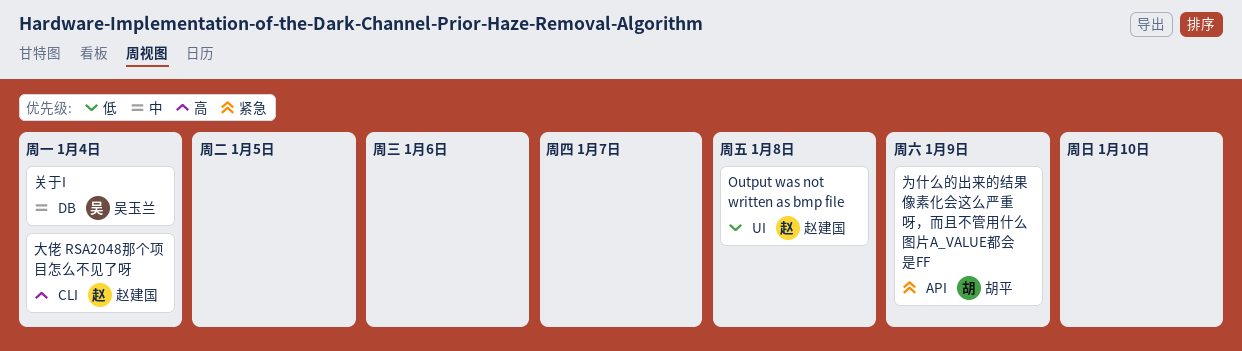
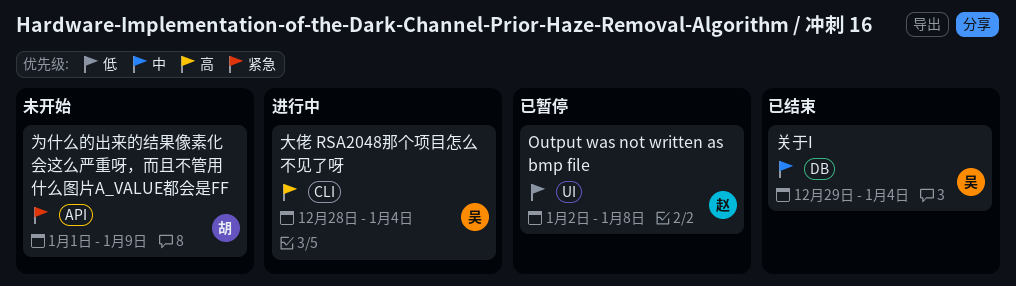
大佬 RSA2048那个项目怎么不见了呀, owner: 赵建国 -> 吴玉兰

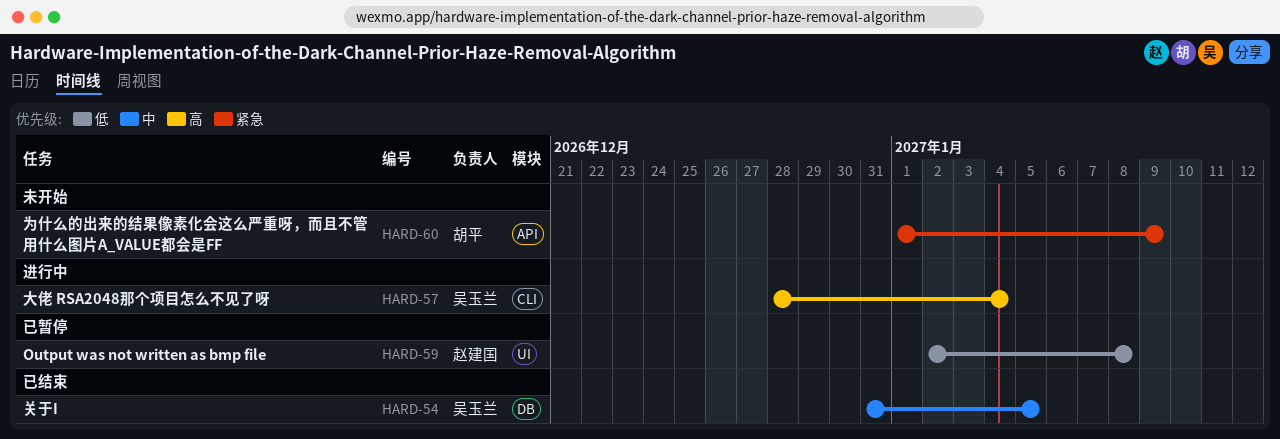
关于I, start: Dec 29 -> Dec 31
关于I, due: Jan 4 -> Jan 5

